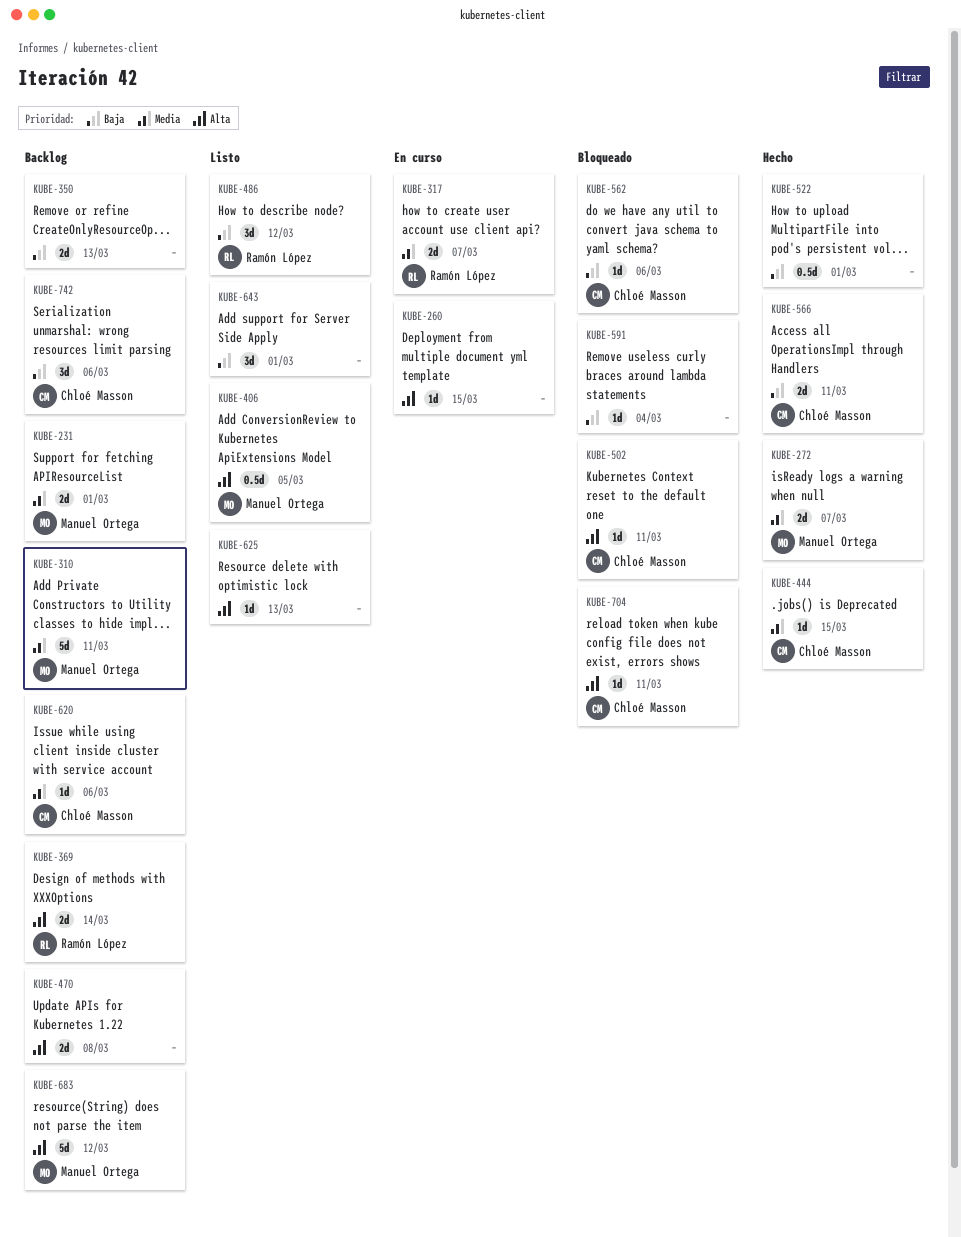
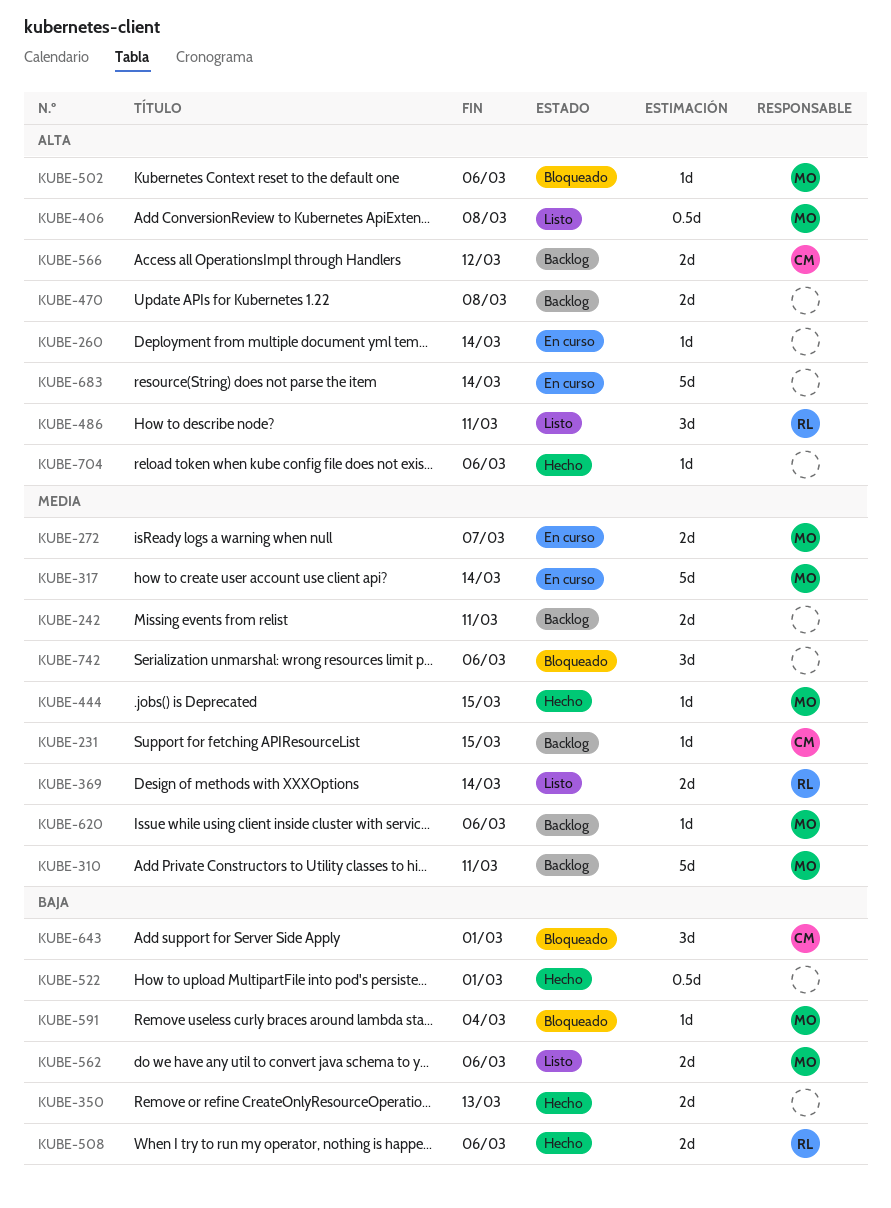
KUBE-231, owner: Manuel Ortega -> Chloé Masson
KUBE-231, estimate: 2d -> 1d
KUBE-231, due: Mar 1 -> Mar 15
KUBE-242: none -> present
KUBE-260, due: Mar 15 -> Mar 14
KUBE-272, status: Hecho -> En curso
KUBE-317, owner: Ramón López -> Manuel Ortega
KUBE-317, estimate: 2d -> 5d
KUBE-317, due: Mar 7 -> Mar 14
KUBE-350, status: Backlog -> Hecho
KUBE-369, status: Backlog -> Listo
KUBE-369, priority: Alta -> Media
KUBE-406, due: Mar 5 -> Mar 8
KUBE-444, owner: Chloé Masson -> Manuel Ortega
KUBE-486, priority: Baja -> Alta
KUBE-486, due: Mar 12 -> Mar 11
KUBE-502, owner: Chloé Masson -> Manuel Ortega
KUBE-502, due: Mar 11 -> Mar 6
KUBE-508: none -> present
KUBE-562, status: Bloqueado -> Listo
KUBE-562, owner: Chloé Masson -> Manuel Ortega
KUBE-562, estimate: 1d -> 2d
KUBE-566, status: Hecho -> Backlog
KUBE-566, priority: Baja -> Alta
KUBE-566, due: Mar 11 -> Mar 12
KUBE-591, owner: none -> Manuel Ortega
KUBE-620, owner: Chloé Masson -> Manuel Ortega
KUBE-625: present -> none
KUBE-643, status: Listo -> Bloqueado
KUBE-643, owner: none -> Chloé Masson
KUBE-683, status: Backlog -> En curso
KUBE-683, owner: Manuel Ortega -> none
KUBE-683, due: Mar 12 -> Mar 14
KUBE-704, status: Bloqueado -> Hecho
KUBE-704, owner: Chloé Masson -> none
KUBE-704, due: Mar 11 -> Mar 6
KUBE-742, status: Backlog -> Bloqueado
KUBE-742, owner: Chloé Masson -> none
KUBE-742, priority: Baja -> Media

